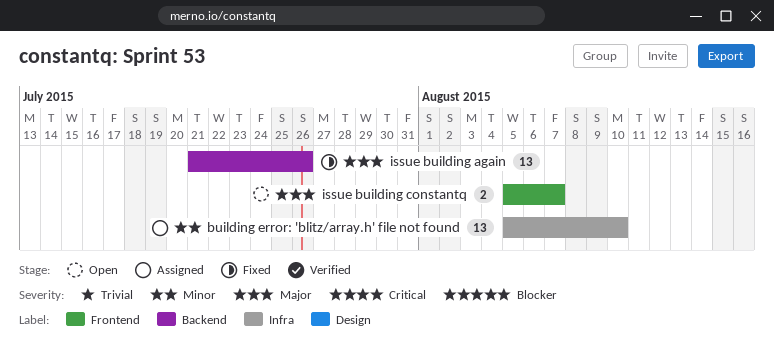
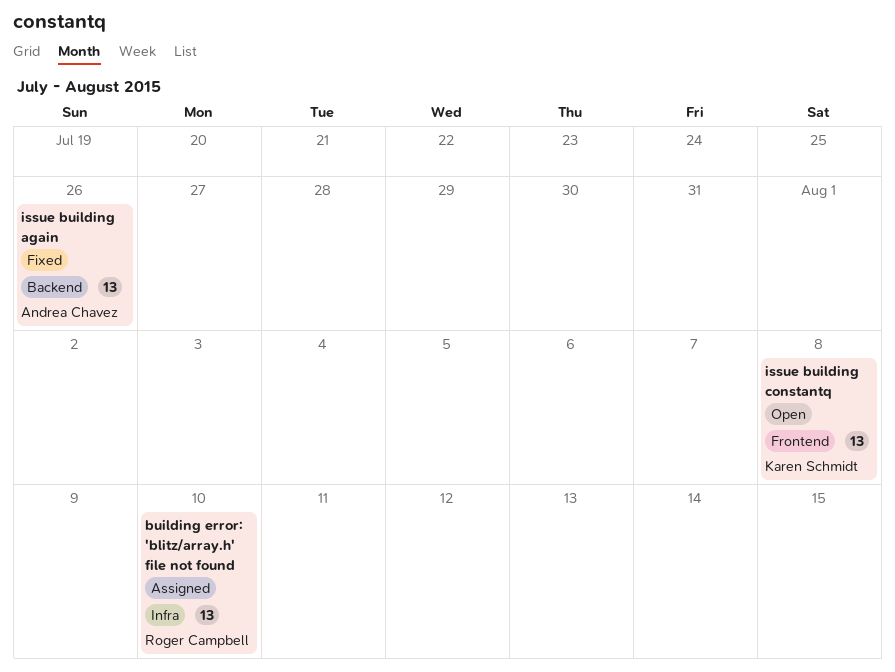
issue building constantq, estimate: 2 -> 13
issue building constantq, due: Aug 7 -> Aug 8

